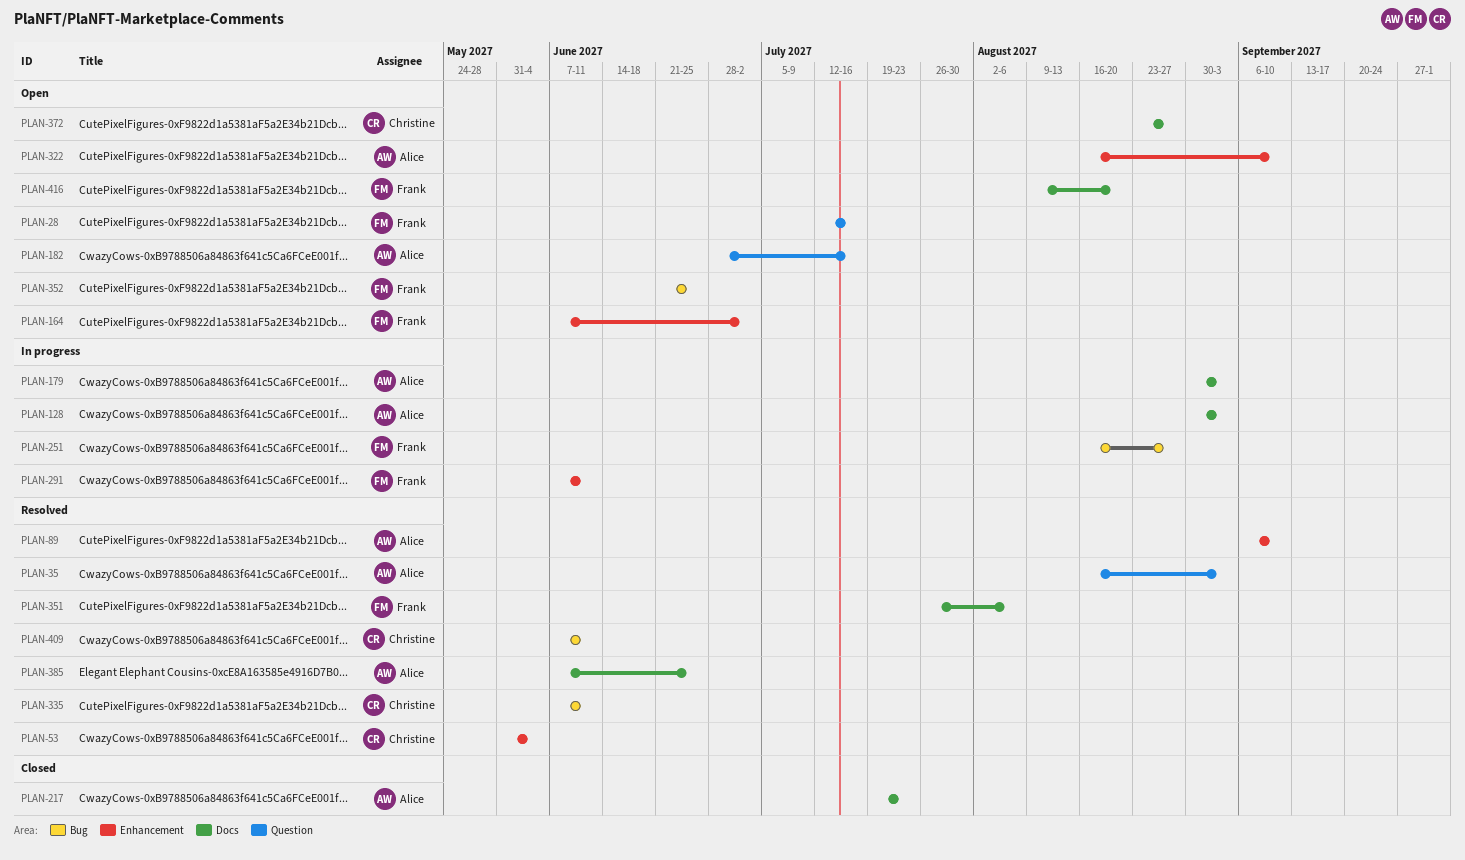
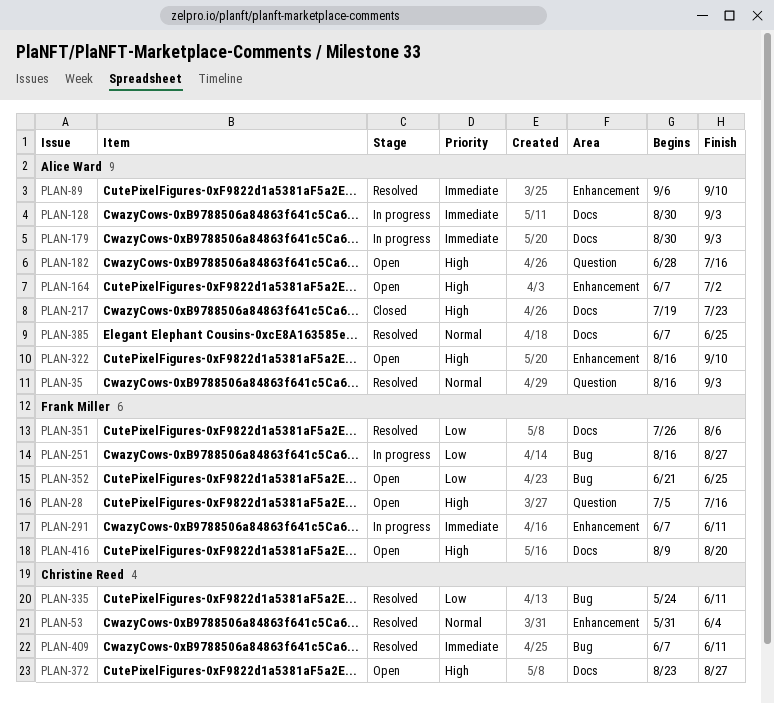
PLAN-28, start: Jul 12 -> Jul 5
PLAN-164, owner: Frank Miller -> Alice Ward
PLAN-335, start: Jun 7 -> May 24

